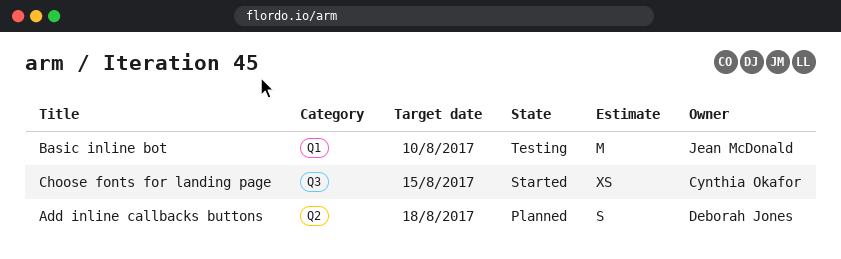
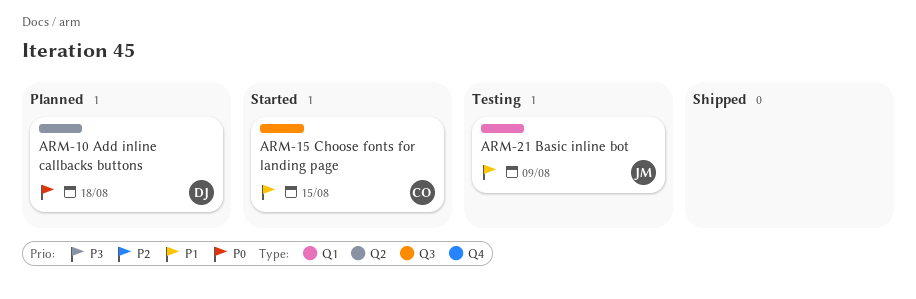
Basic inline bot, due: Aug 10 -> Aug 9

